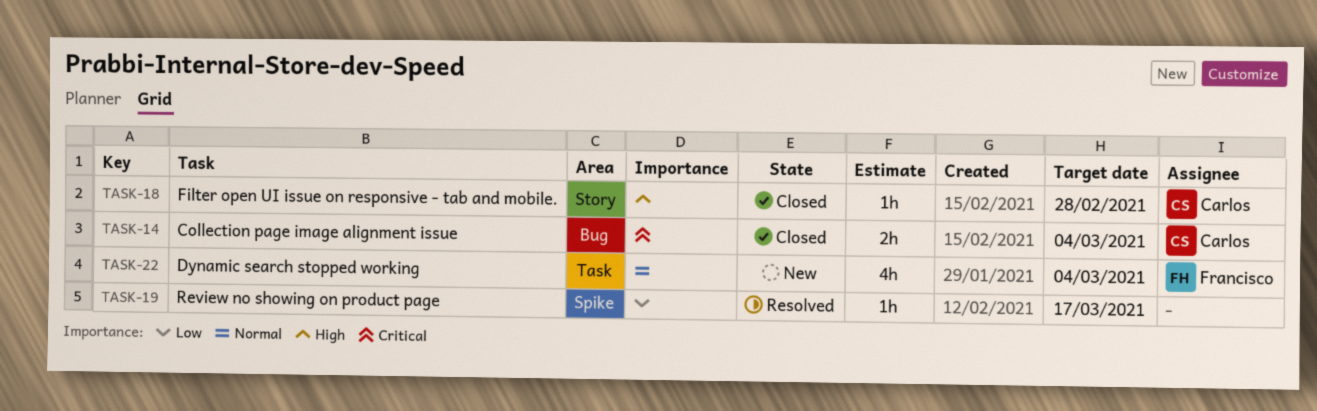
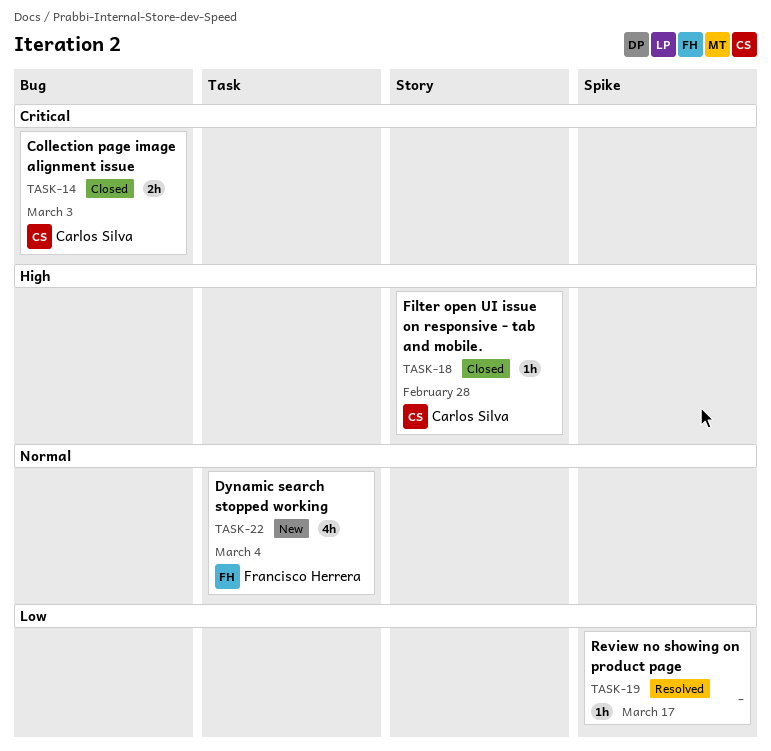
TASK-14, due: Mar 4 -> Mar 3

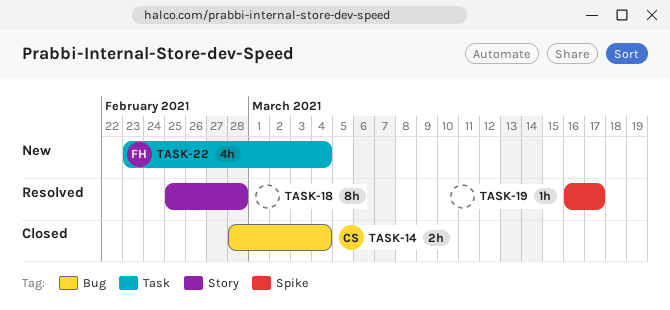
TASK-14, due: Mar 3 -> Mar 4
TASK-18, status: Closed -> Resolved
TASK-18, owner: Carlos Silva -> none
TASK-18, estimate: 1h -> 8h

